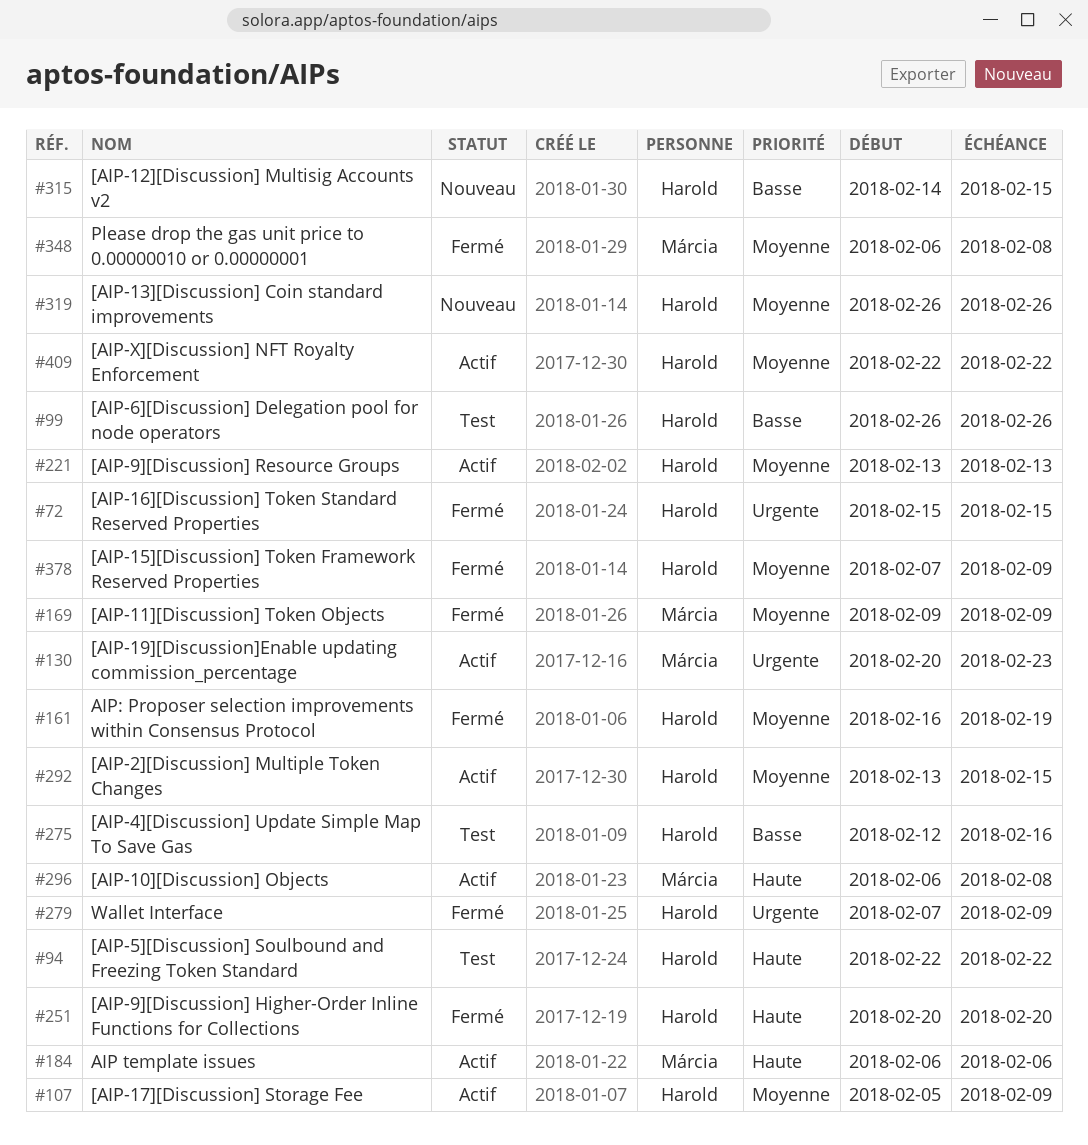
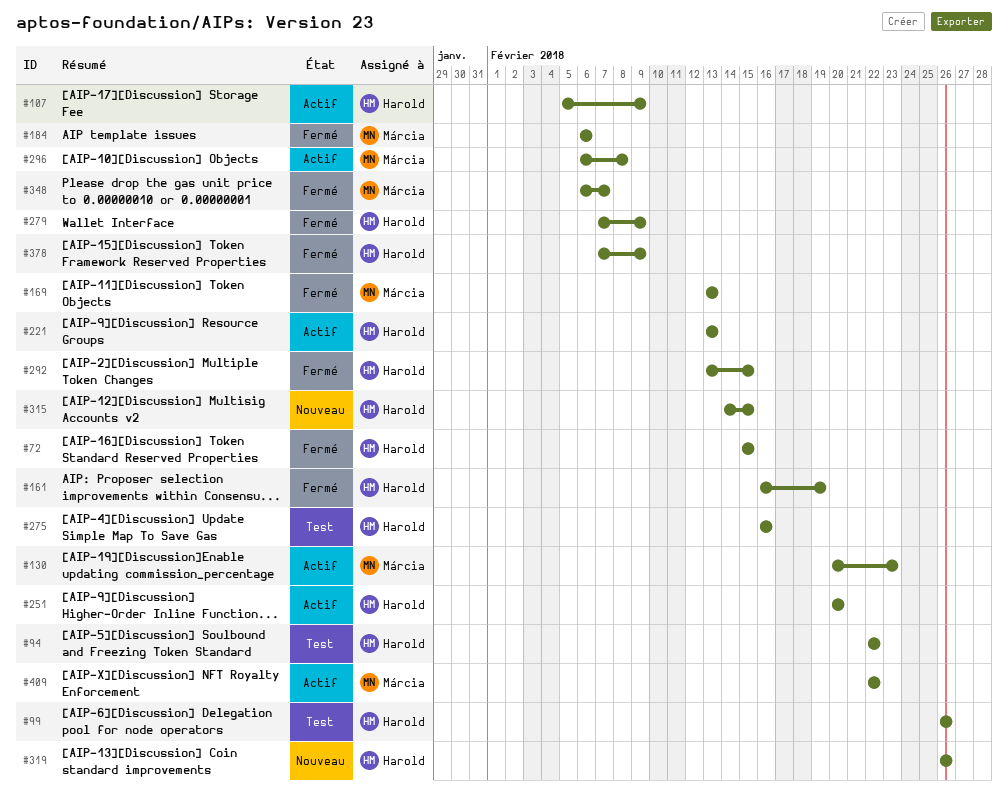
#169, start: Feb 9 -> Feb 13
#169, due: Feb 9 -> Feb 13
#184, status: Actif -> Fermé
#251, status: Fermé -> Actif
#275, start: Feb 12 -> Feb 16
#292, status: Actif -> Fermé
#348, due: Feb 8 -> Feb 7
#409, owner: Harold -> Márcia

